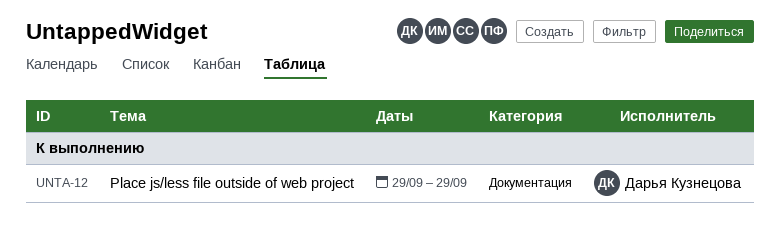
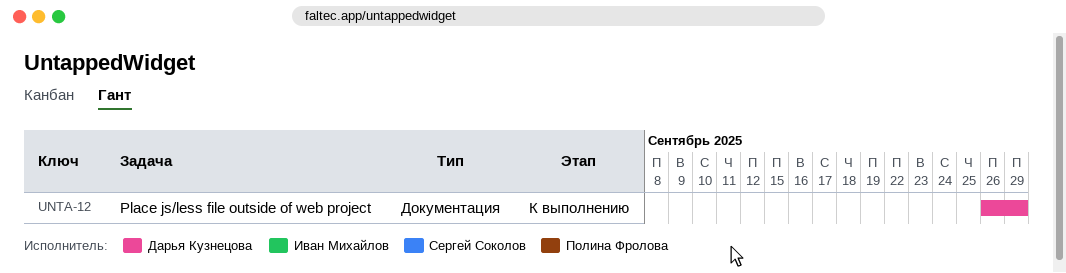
UNTA-12, start: Sep 29 -> Sep 26

